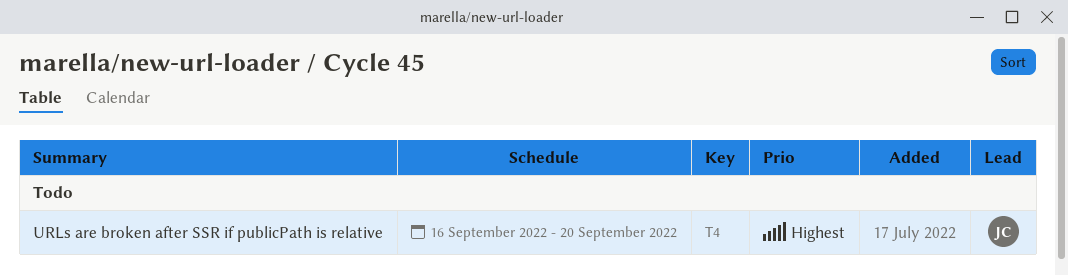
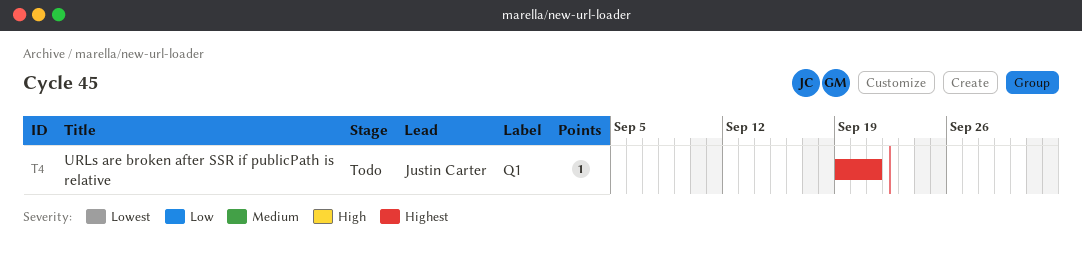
T4, start: Sep 16 -> Sep 19
T4, due: Sep 20 -> Sep 21

